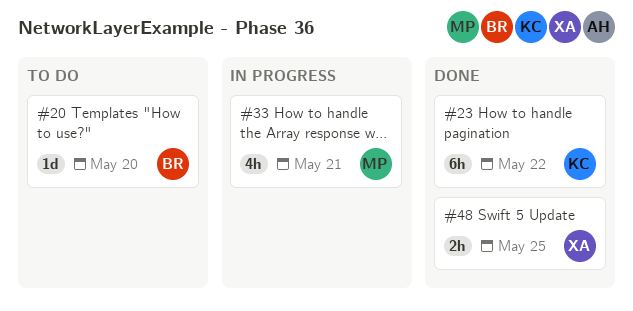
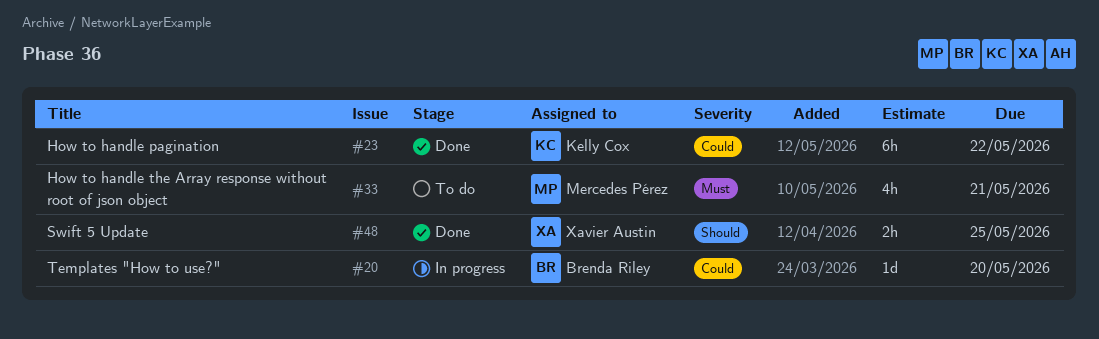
#20, status: To do -> In progress
#33, status: In progress -> To do

